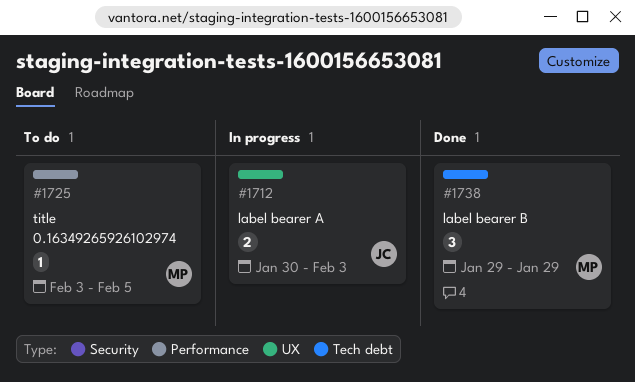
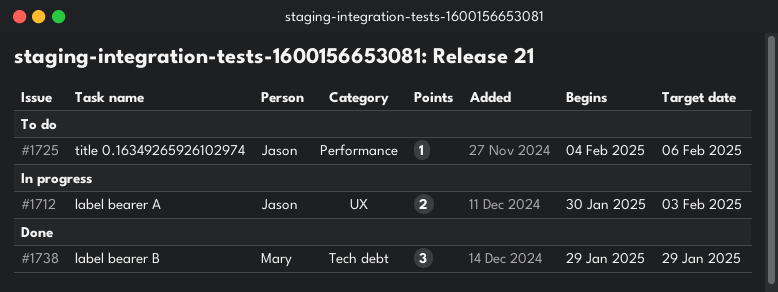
#1725, owner: Mary -> Jason
#1725, start: Feb 3 -> Feb 4
#1725, due: Feb 5 -> Feb 6

